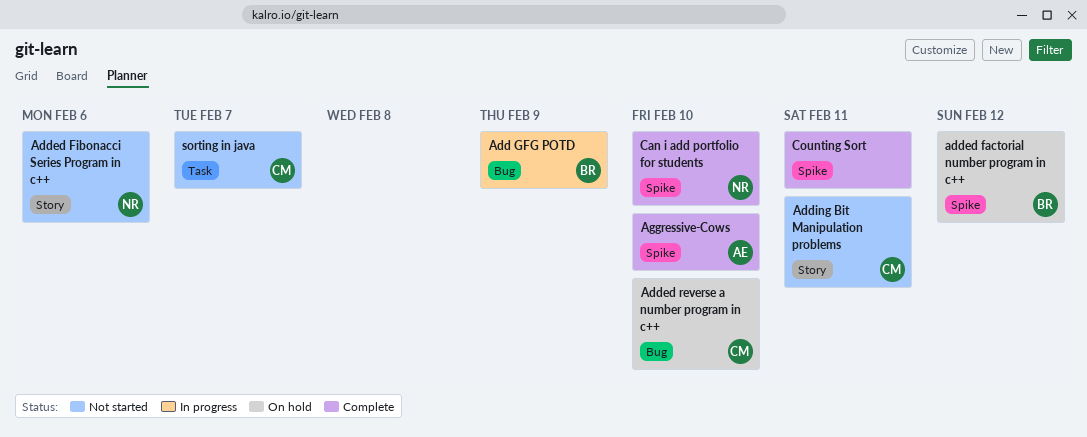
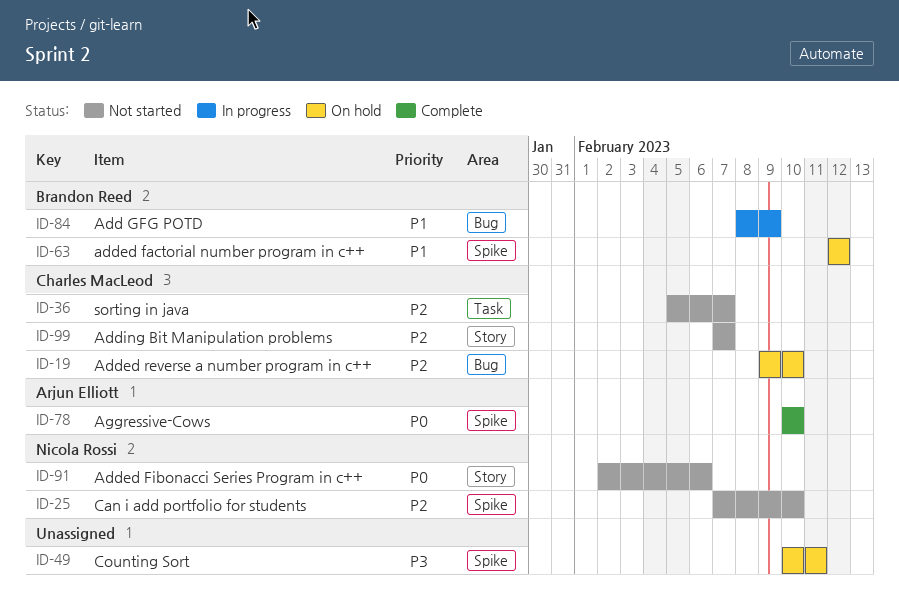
Adding Bit Manipulation problems, due: Feb 11 -> Feb 7
Can i add portfolio for students, status: Complete -> Not started
Counting Sort, status: Complete -> On hold

